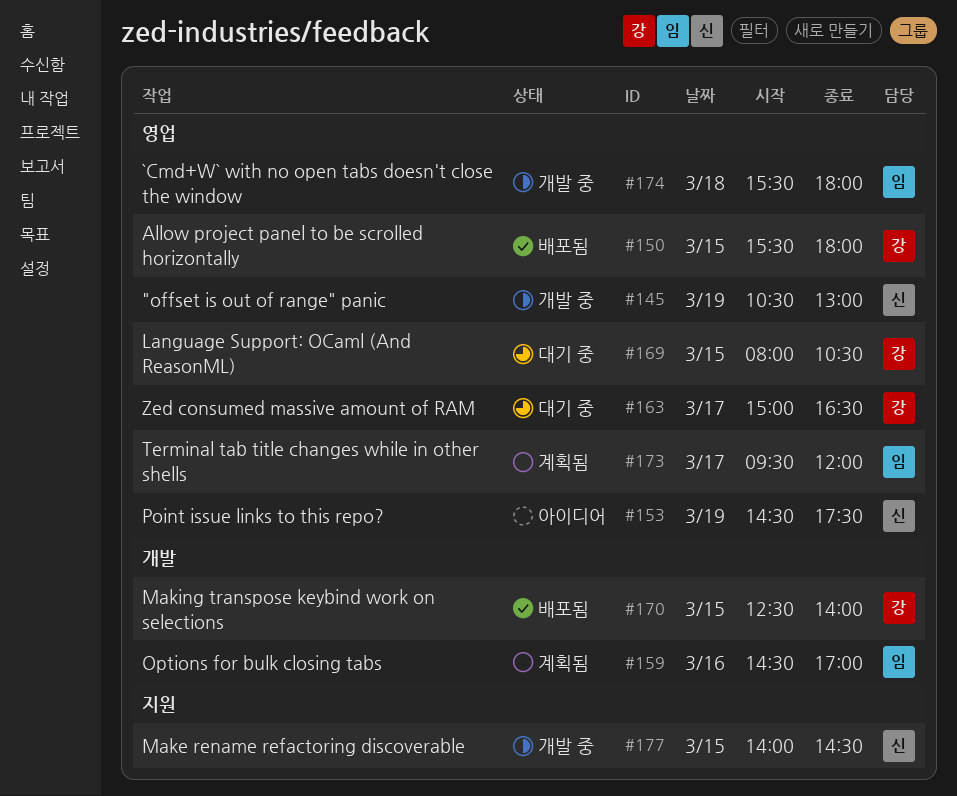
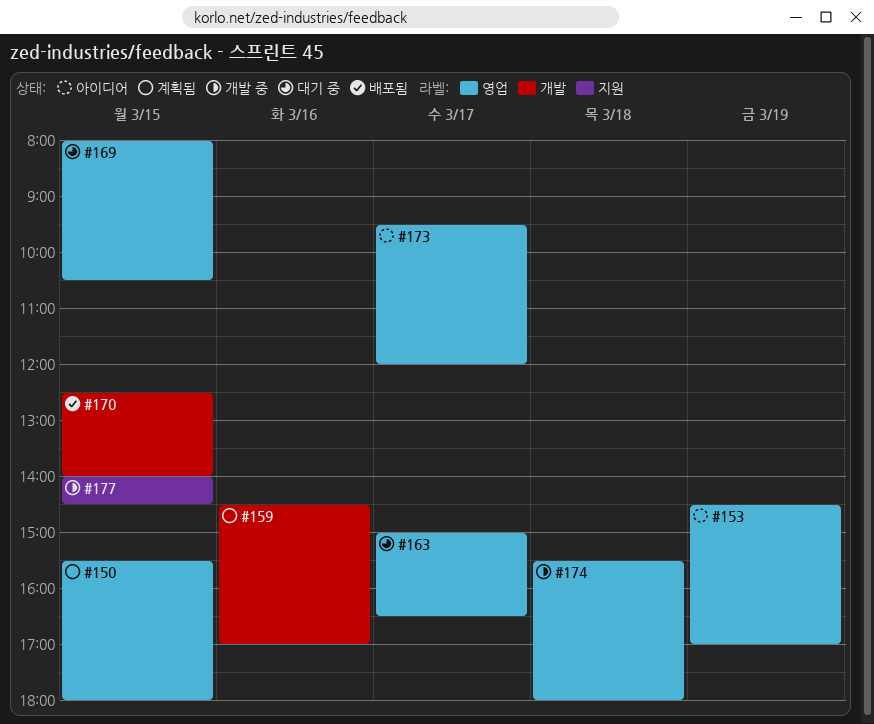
#145: present -> none
#150, status: 배포됨 -> 계획됨
#153, ends: 17:30 -> 17:00
#173, status: 계획됨 -> 아이디어

